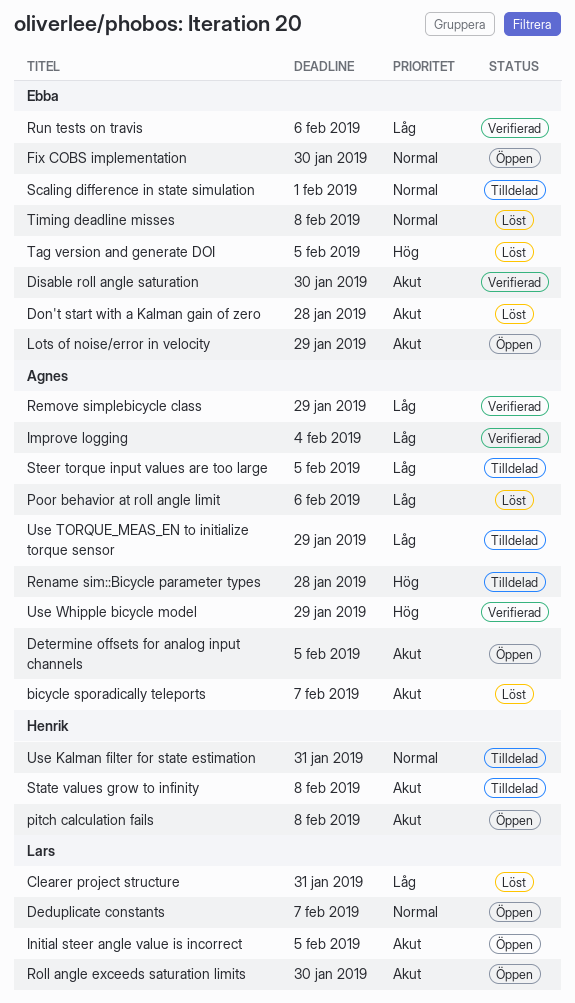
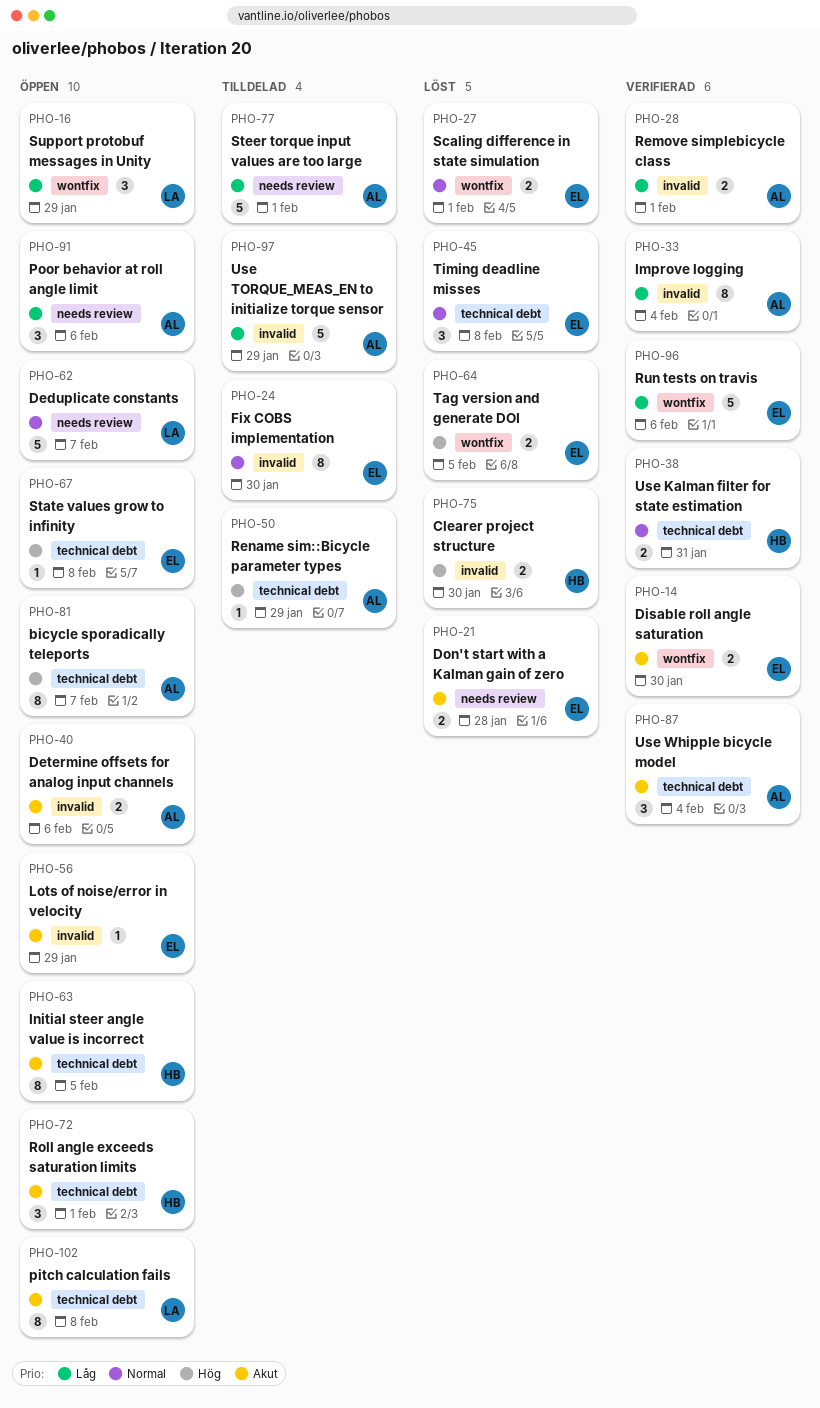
bicycle sporadically teleports, status: Löst -> Öppen
bicycle sporadically teleports, priority: Akut -> Hög
Clearer project structure, owner: Lars -> Henrik
Clearer project structure, priority: Låg -> Hög
Clearer project structure, due: Jan 31 -> Jan 30
Determine offsets for analog input channels, due: Feb 5 -> Feb 6
Fix COBS implementation, status: Öppen -> Tilldelad
Initial steer angle value is incorrect, owner: Lars -> Henrik
pitch calculation fails, owner: Henrik -> Lars
Poor behavior at roll angle limit, status: Löst -> Öppen
Remove simplebicycle class, due: Jan 29 -> Feb 1
Rename sim::Bicycle parameter types, due: Jan 28 -> Jan 29
Roll angle exceeds saturation limits, owner: Lars -> Henrik
Roll angle exceeds saturation limits, due: Jan 30 -> Feb 1
Scaling difference in state simulation, status: Tilldelad -> Löst
State values grow to infinity, status: Tilldelad -> Öppen
State values grow to infinity, owner: Henrik -> Ebba
State values grow to infinity, priority: Akut -> Hög
Steer torque input values are too large, due: Feb 5 -> Feb 1
Support protobuf messages in Unity: none -> present
Use Kalman filter for state estimation, status: Tilldelad -> Verifierad
Use Whipple bicycle model, priority: Hög -> Akut
Use Whipple bicycle model, due: Jan 29 -> Feb 4

